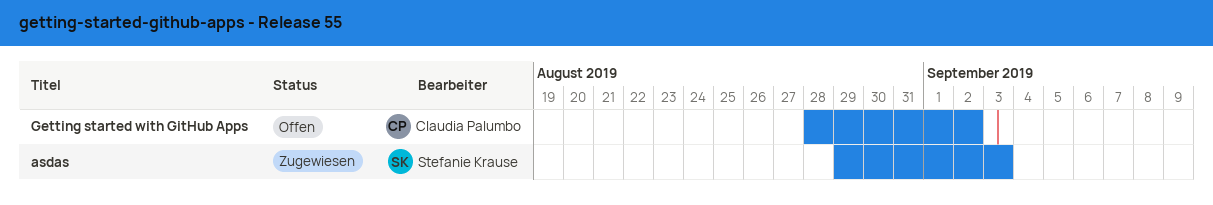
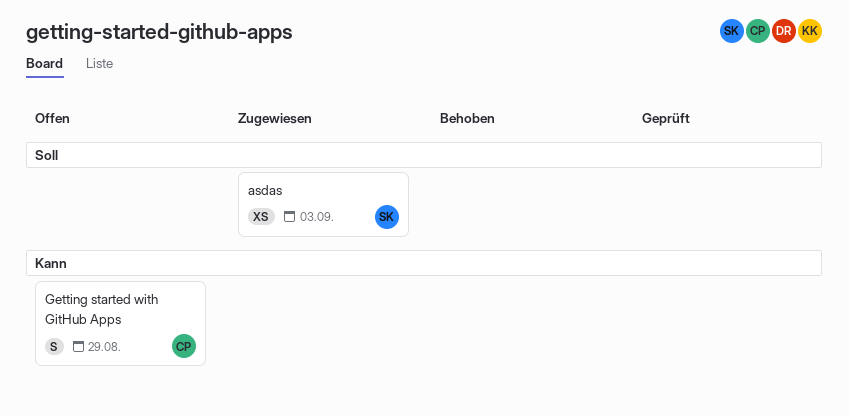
Getting started with GitHub Apps, due: Sep 2 -> Aug 29

